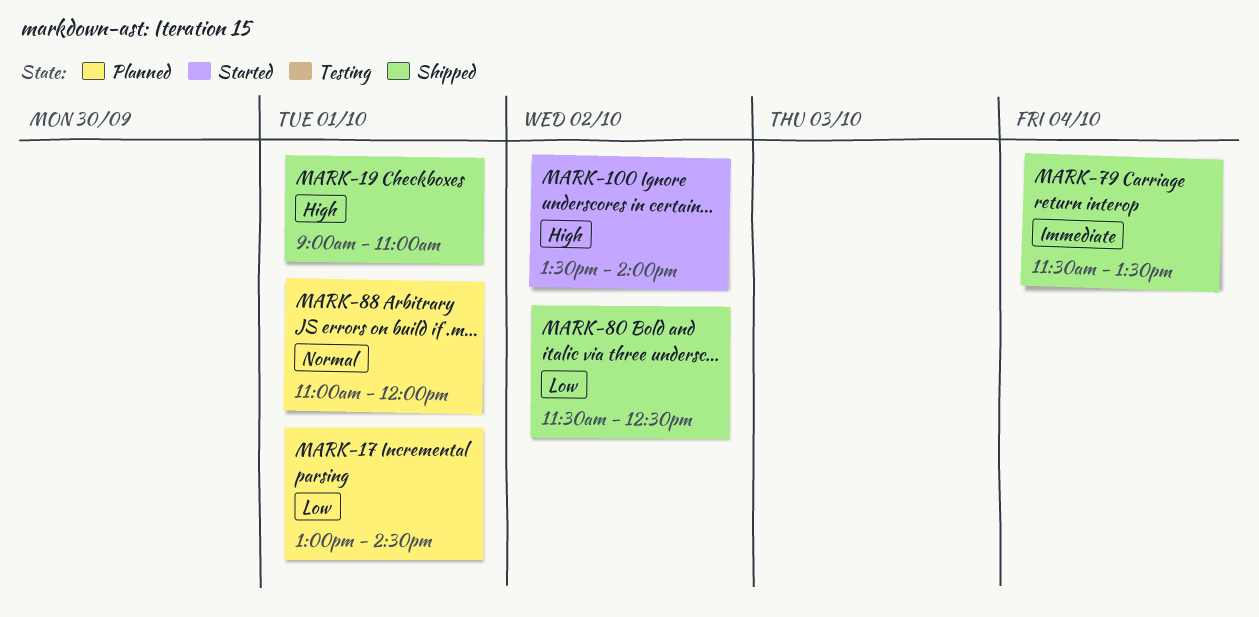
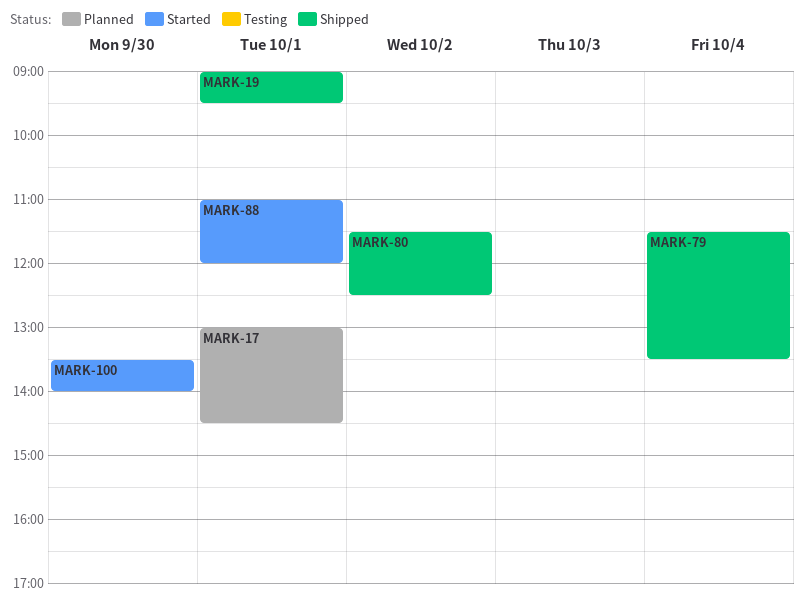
MARK-19, ends: 11:00 -> 09:30
MARK-88, status: Planned -> Started
MARK-100, day: Oct 2 -> Sep 30

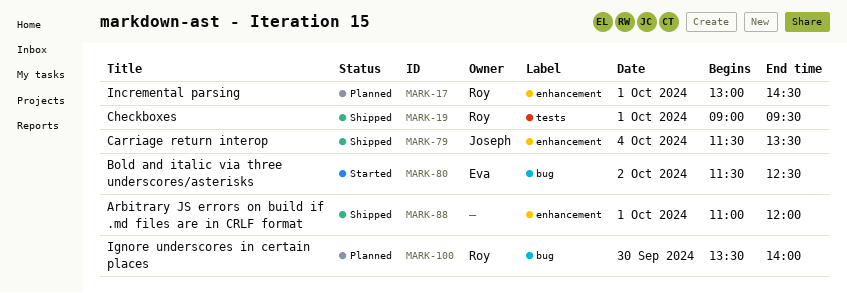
MARK-80, status: Shipped -> Started
MARK-88, status: Started -> Shipped
MARK-100, status: Started -> Planned

